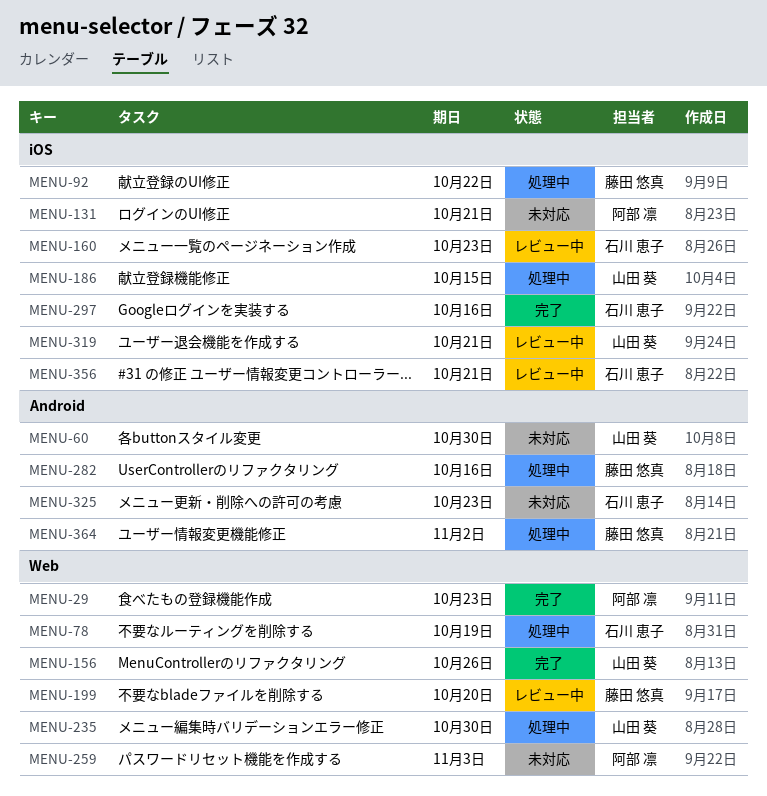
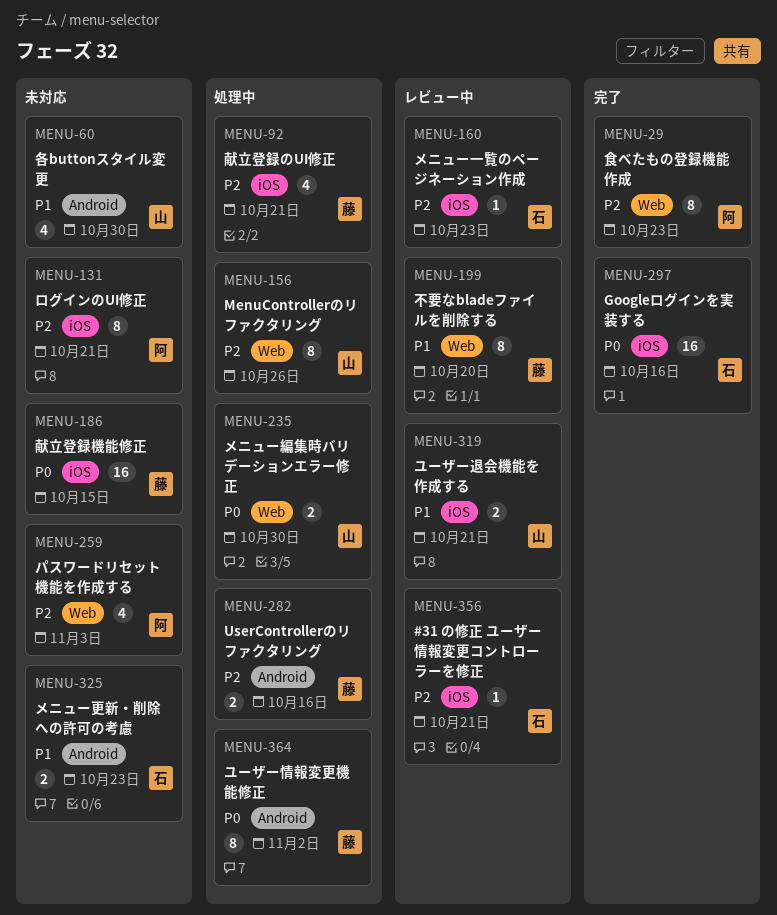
MENU-78: present -> none
MENU-92, due: Oct 22 -> Oct 21
MENU-156, status: 完了 -> 処理中
MENU-186, status: 処理中 -> 未対応
MENU-186, owner: 山田 葵 -> 藤田 悠真

